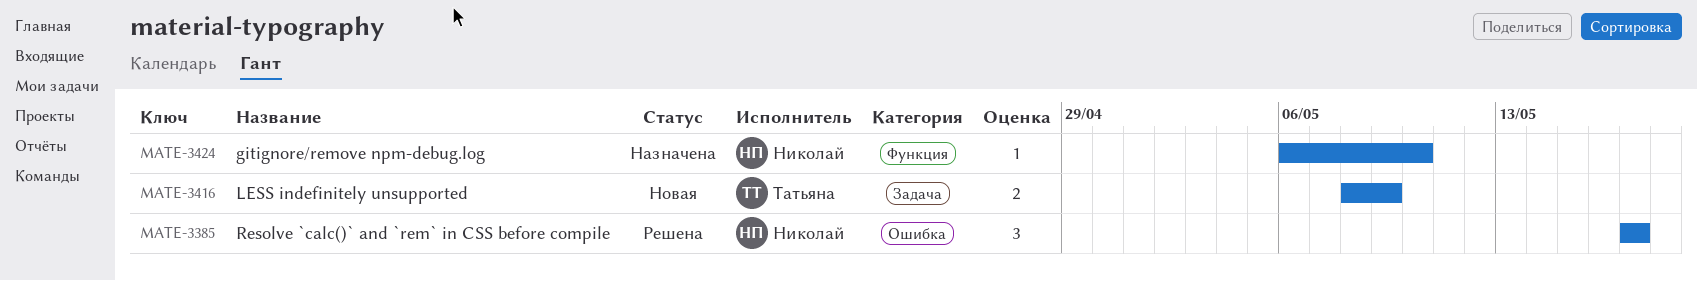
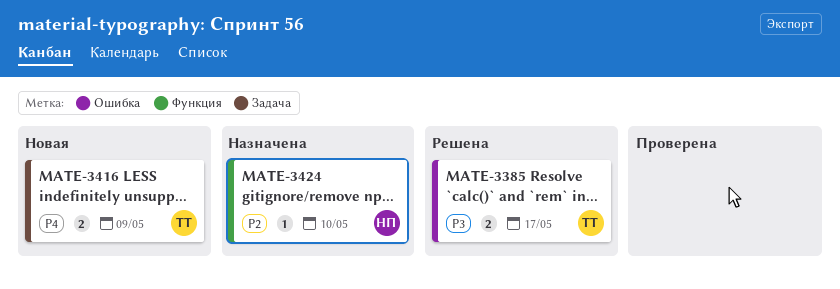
MATE-3385, owner: Николай -> Татьяна
MATE-3385, estimate: 3 -> 2

